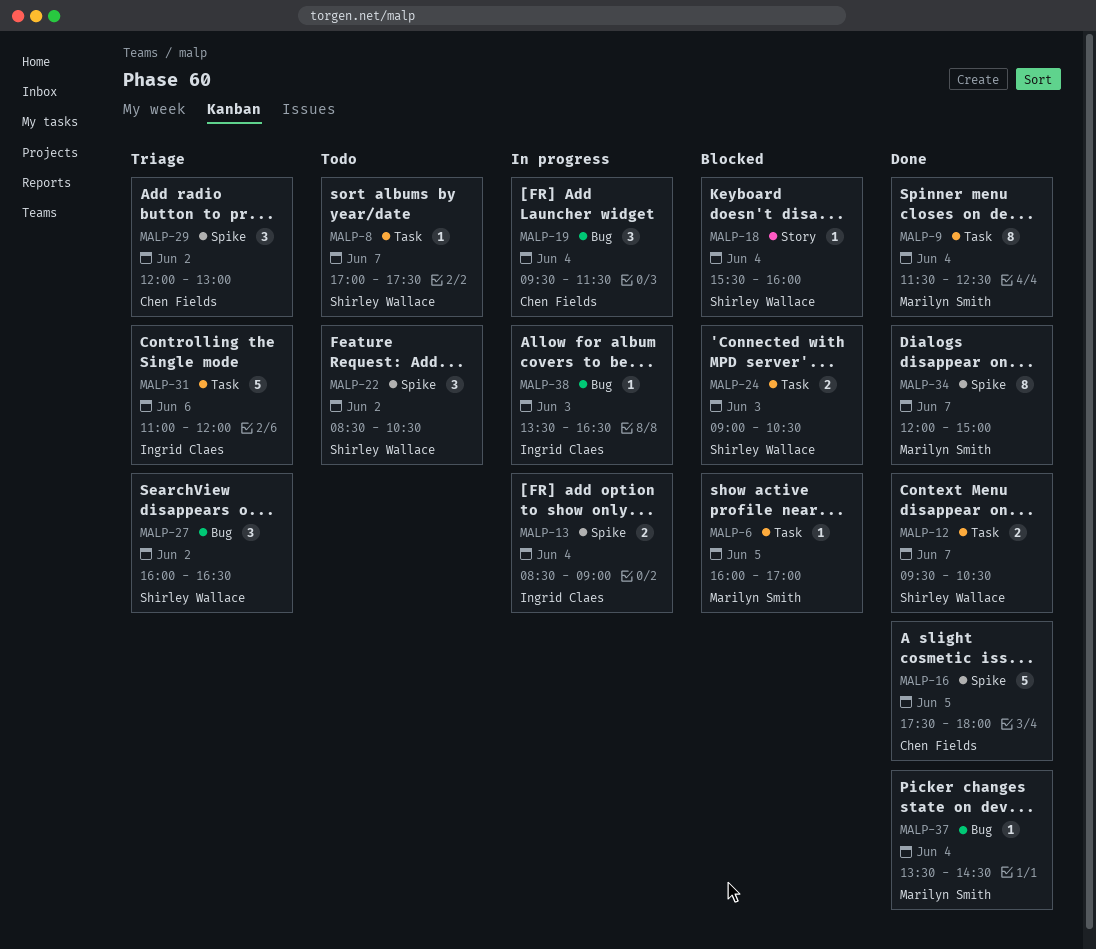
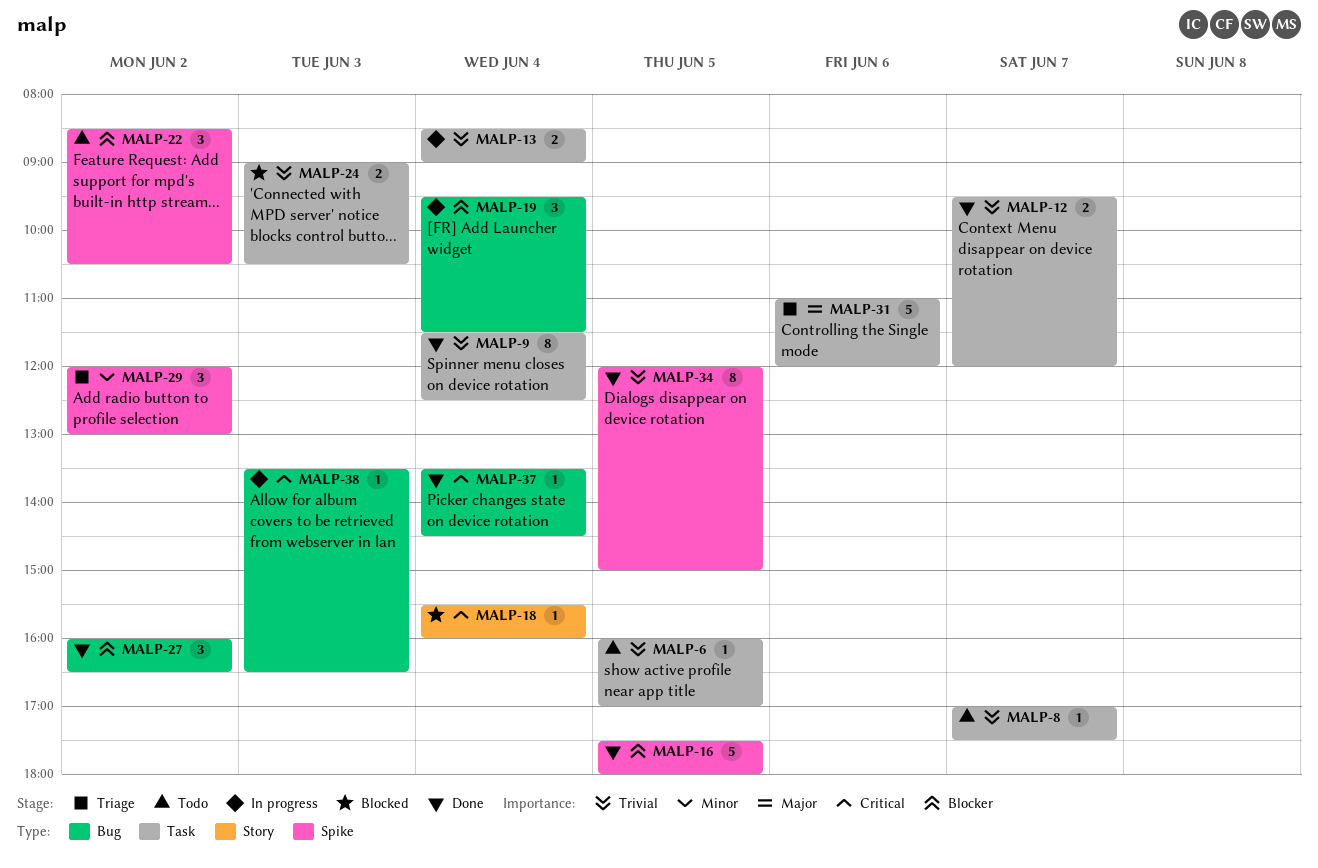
MALP-6, status: Blocked -> Todo
MALP-12, ends: 10:30 -> 12:00
MALP-13, label: Spike -> Task
MALP-27, status: Triage -> Done
MALP-34, day: Jun 7 -> Jun 5

